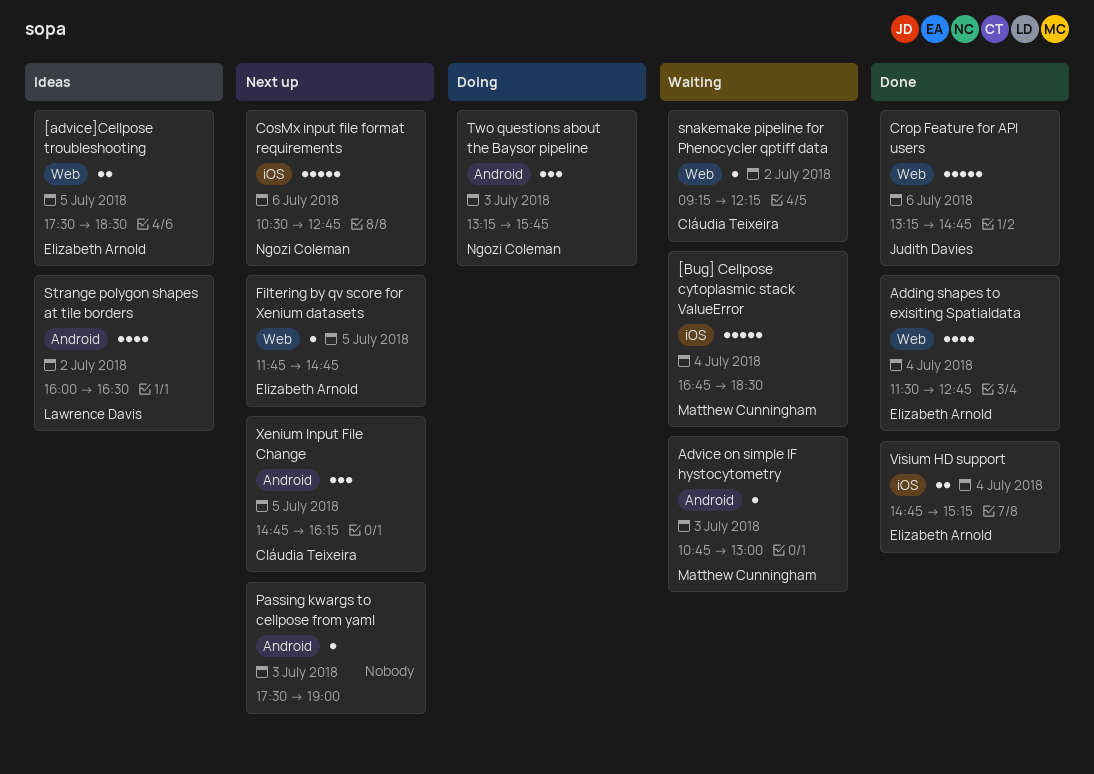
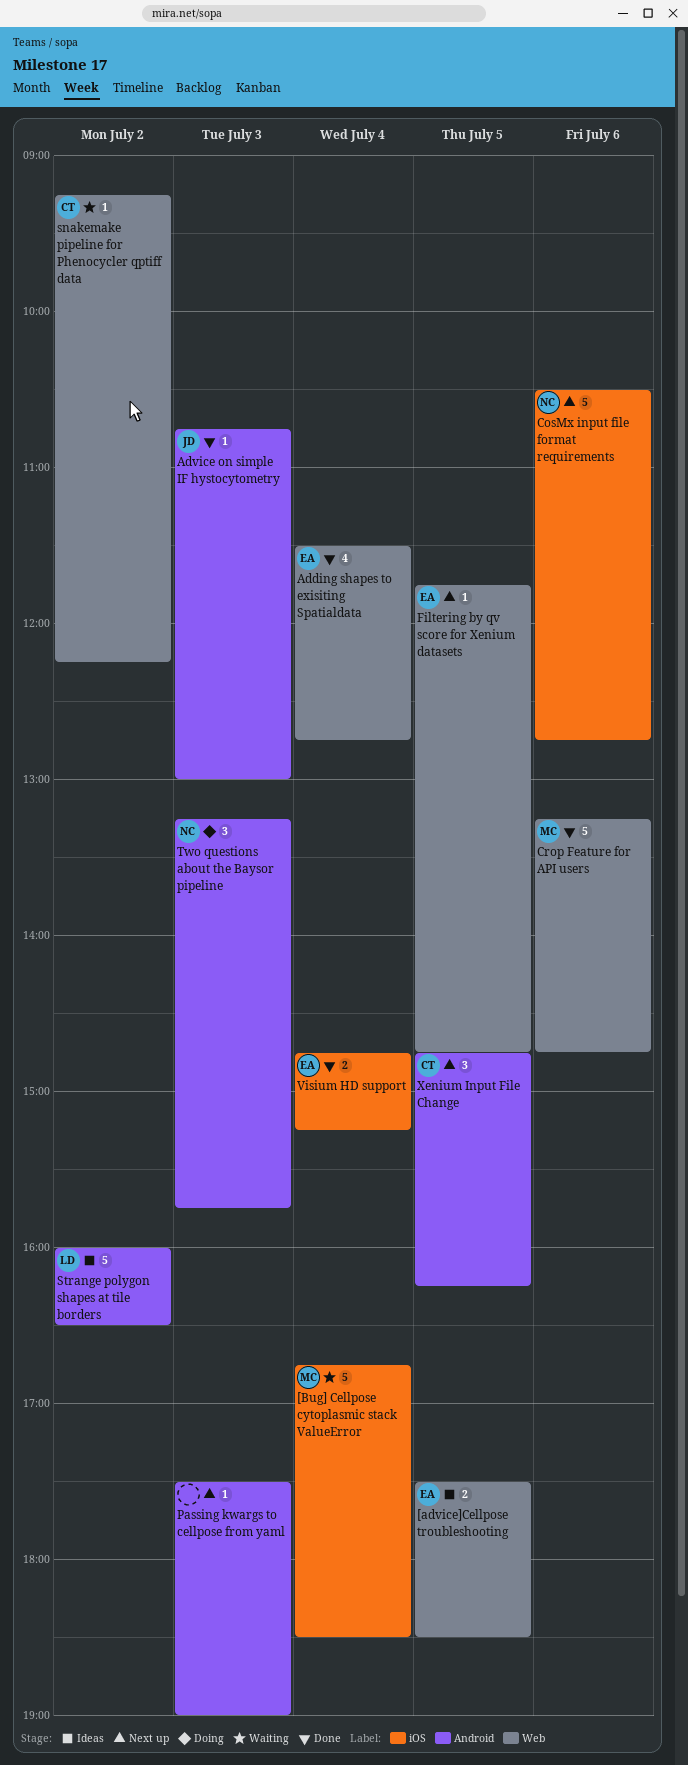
Advice on simple IF hystocytometry, status: Waiting -> Done
Advice on simple IF hystocytometry, owner: Matthew Cunningham -> Judith Davies
Crop Feature for API users, owner: Judith Davies -> Matthew Cunningham
Strange polygon shapes at tile borders, estimate: 4 -> 5

